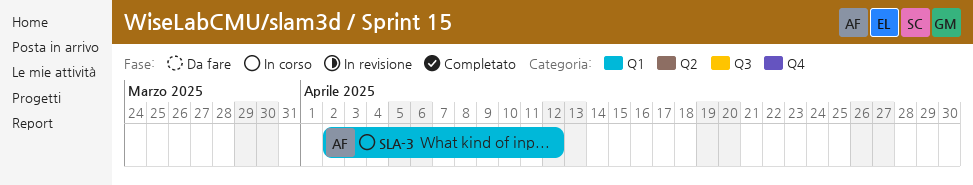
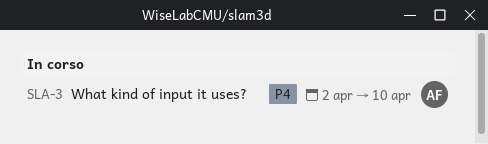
SLA-3, due: Apr 12 -> Apr 10

